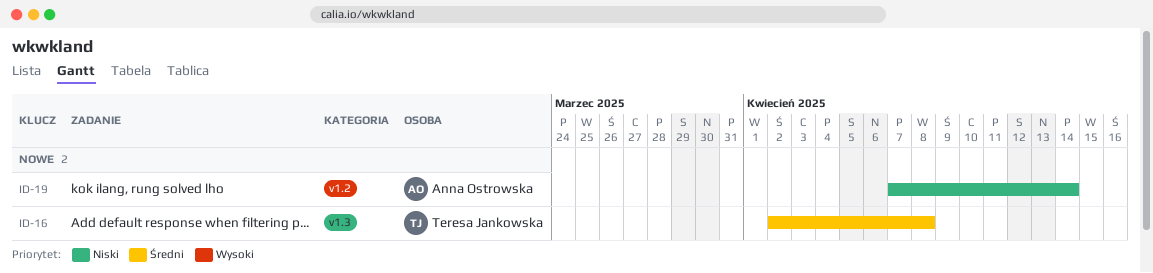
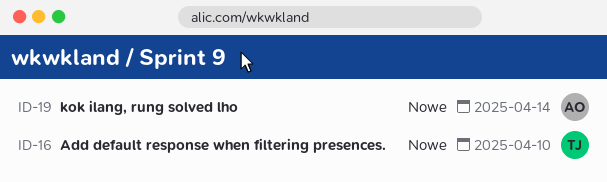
ID-16, due: Apr 8 -> Apr 10

